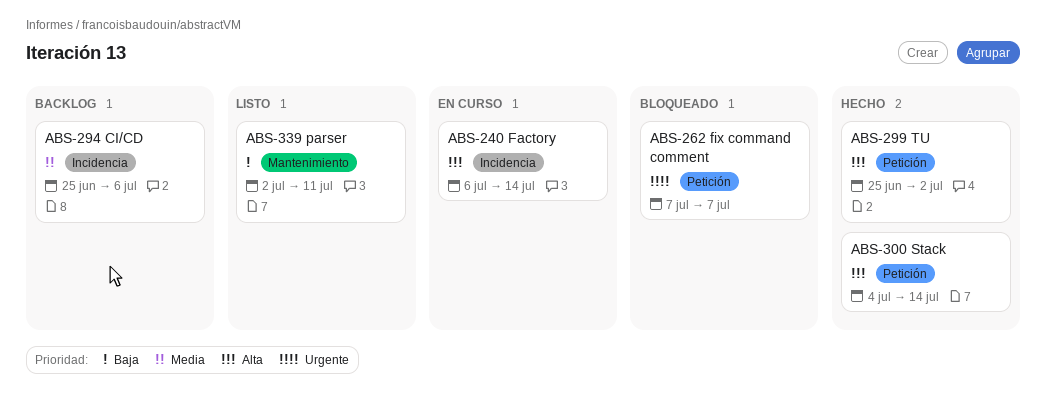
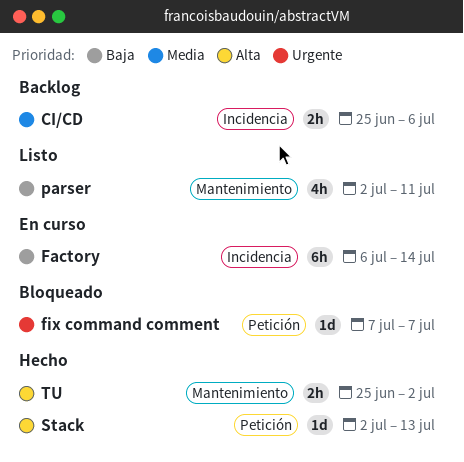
Factory, priority: Alta -> Baja
Stack, start: Jul 4 -> Jul 2
Stack, due: Jul 14 -> Jul 13
TU, label: Petición -> Mantenimiento

